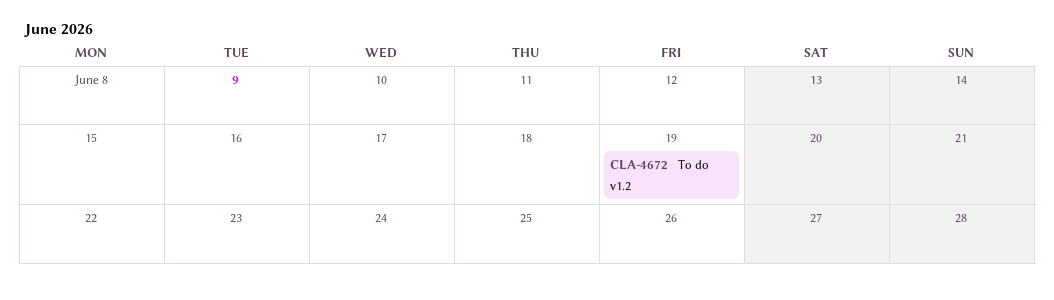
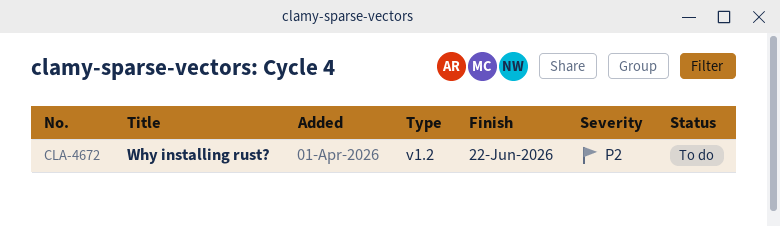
CLA-4672, due: Jun 19 -> Jun 22

